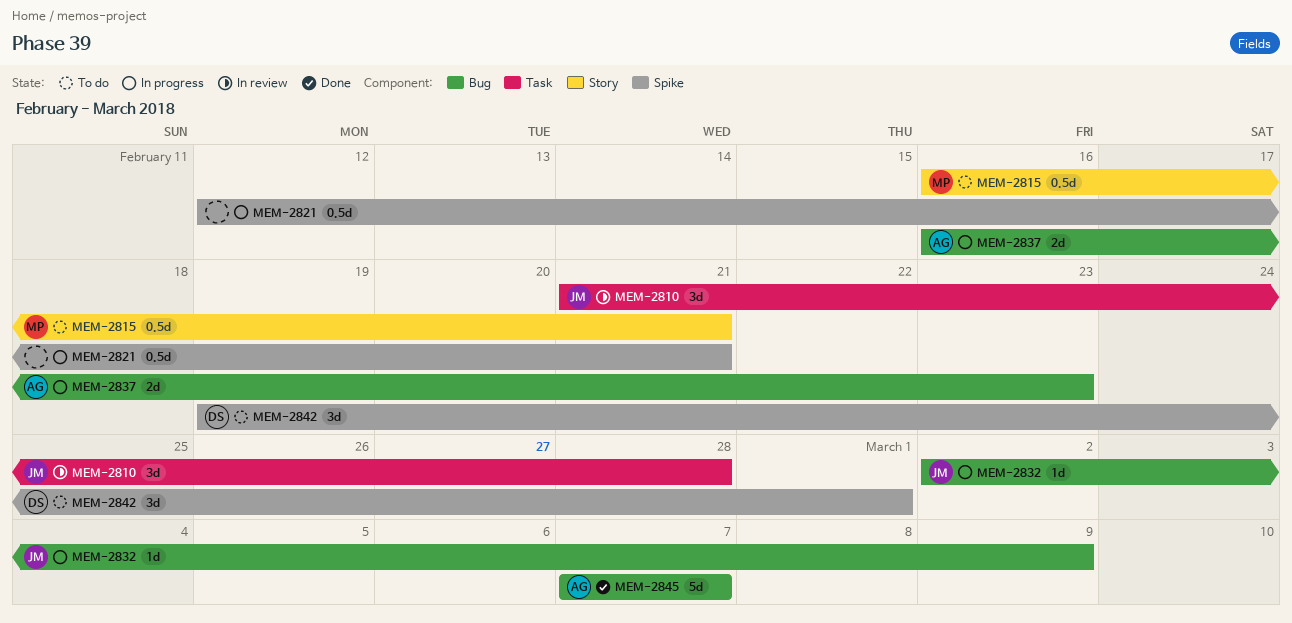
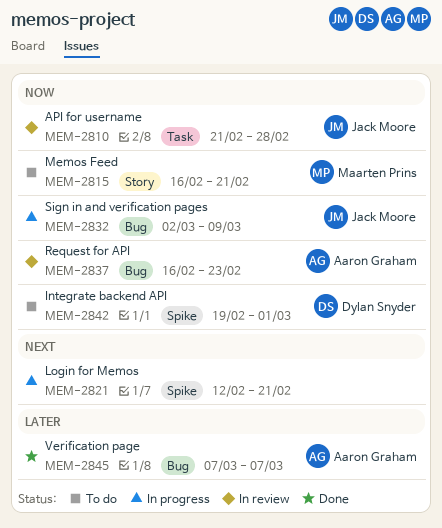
MEM-2837, status: In progress -> In review

